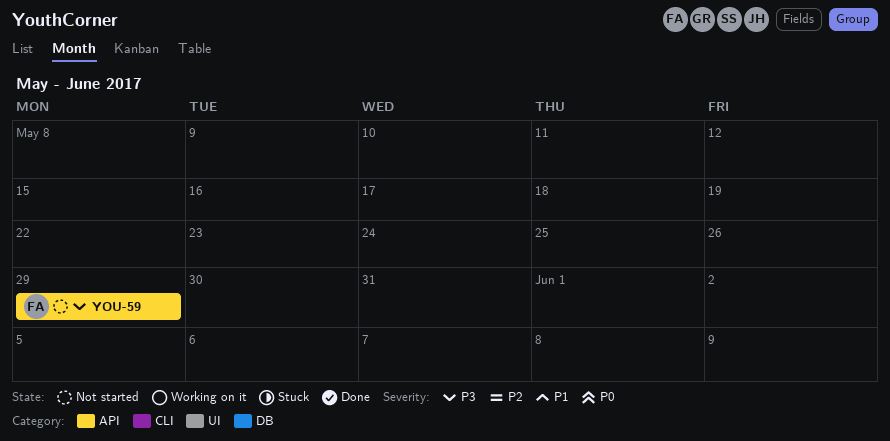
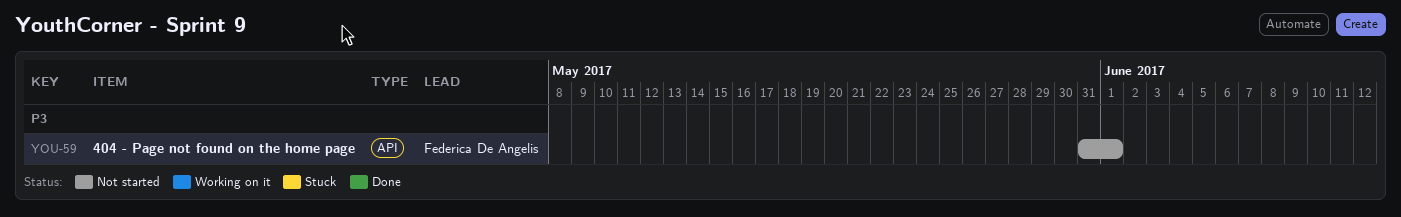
YOU-59, start: May 29 -> May 31
YOU-59, due: May 29 -> Jun 1

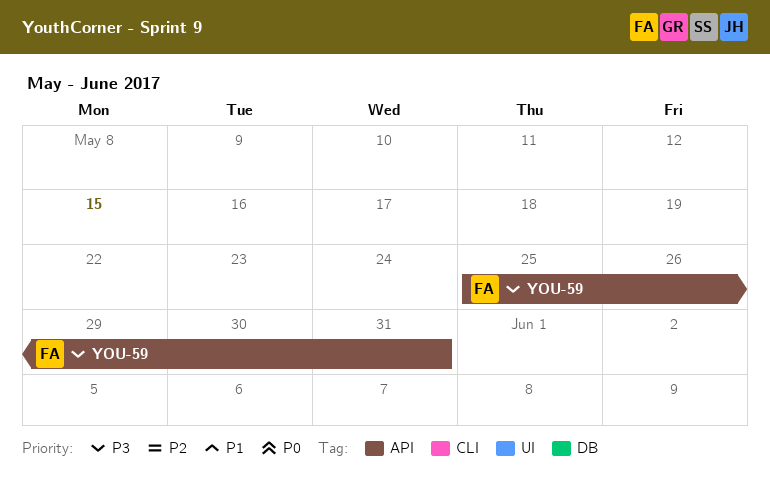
YOU-59, start: May 31 -> May 25
YOU-59, due: Jun 1 -> May 31

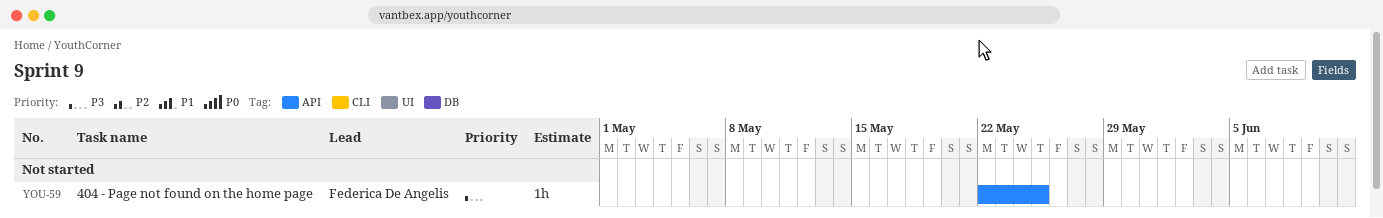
YOU-59, start: May 25 -> May 22
YOU-59, due: May 31 -> May 25

